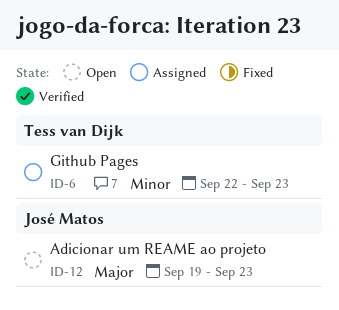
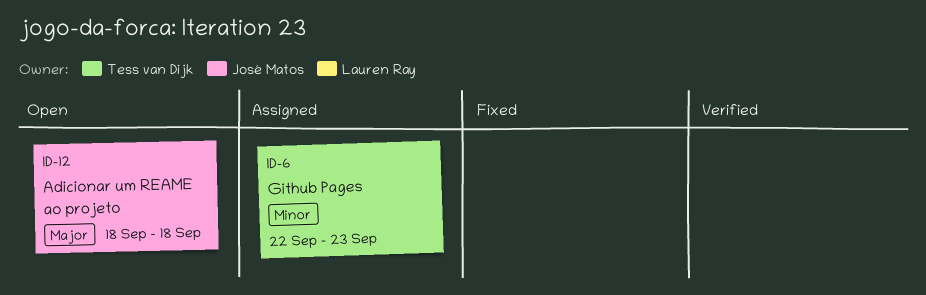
ID-12, start: Sep 19 -> Sep 18
ID-12, due: Sep 23 -> Sep 18

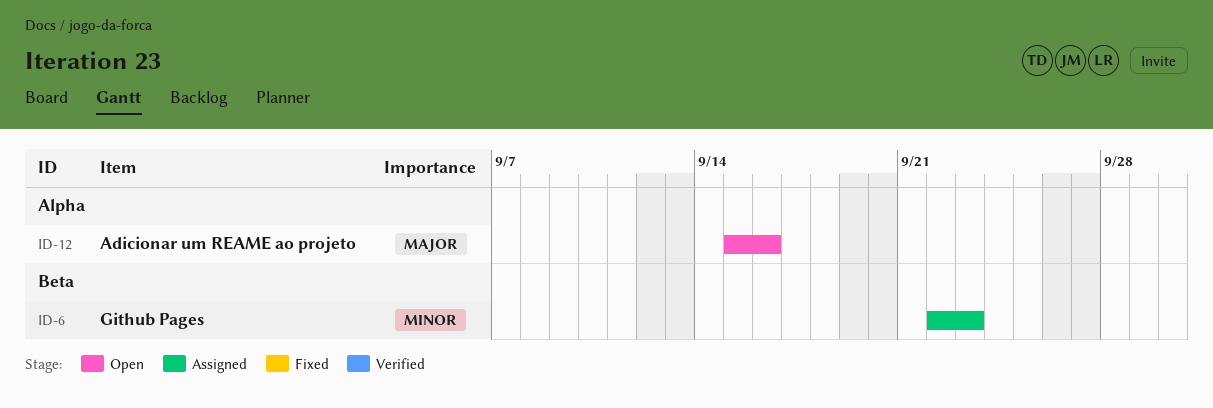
ID-12, start: Sep 18 -> Sep 15
ID-12, due: Sep 18 -> Sep 16

